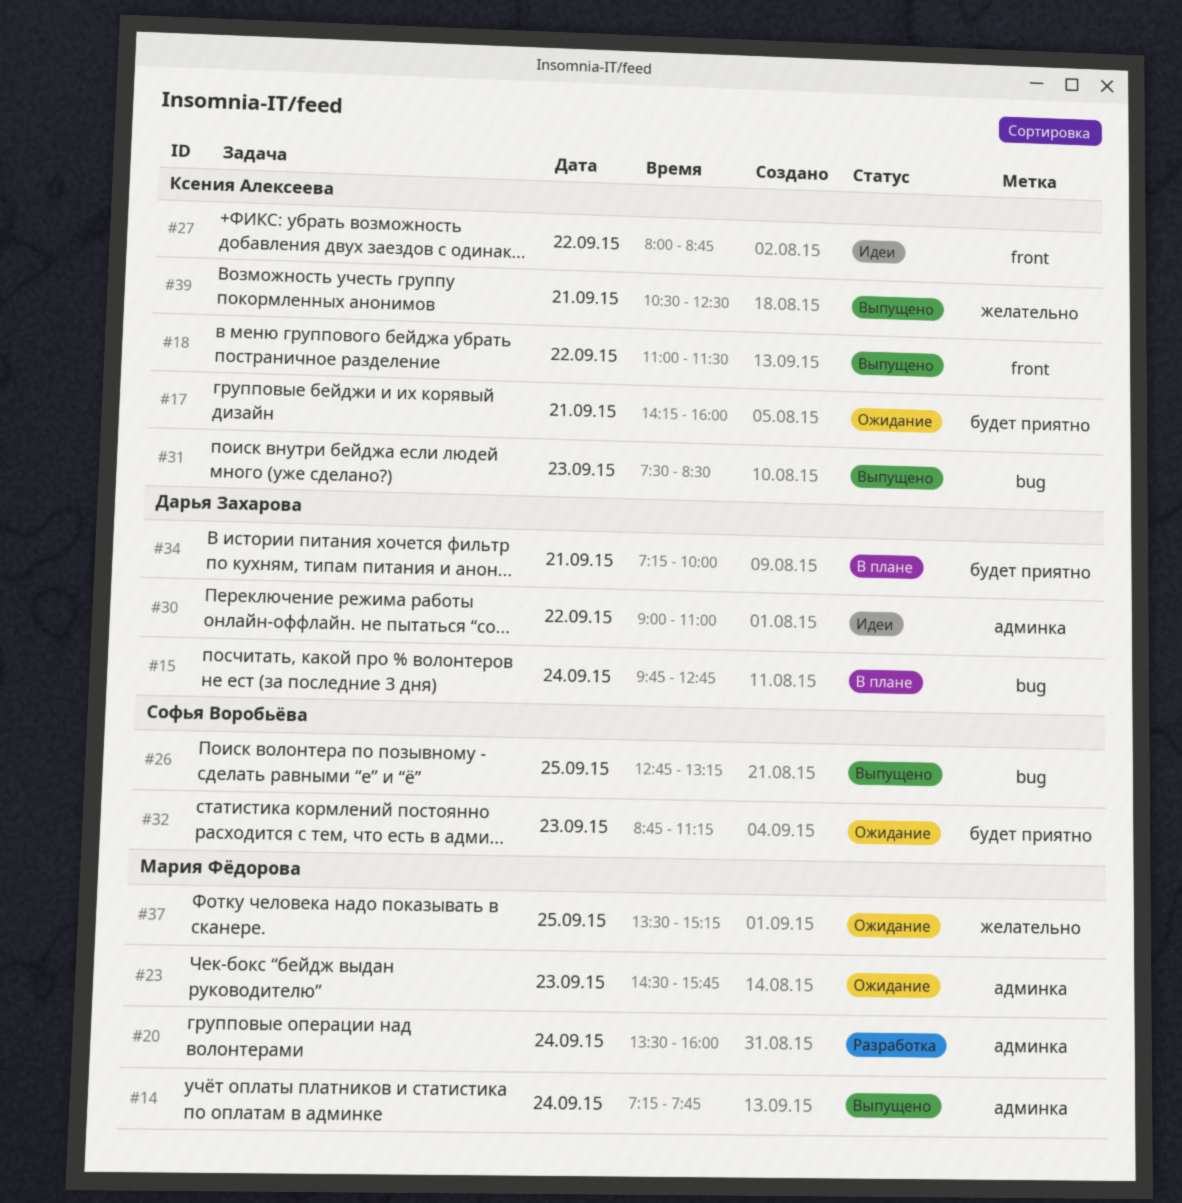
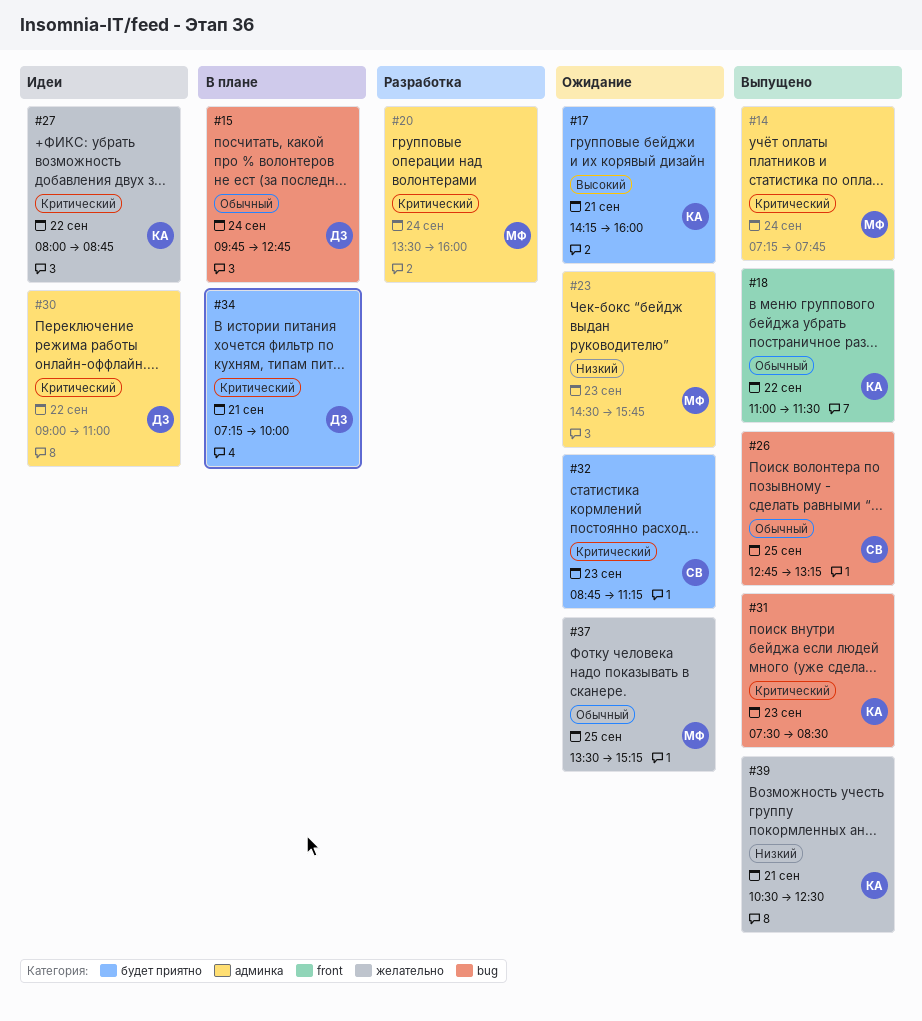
#27, label: front -> желательно

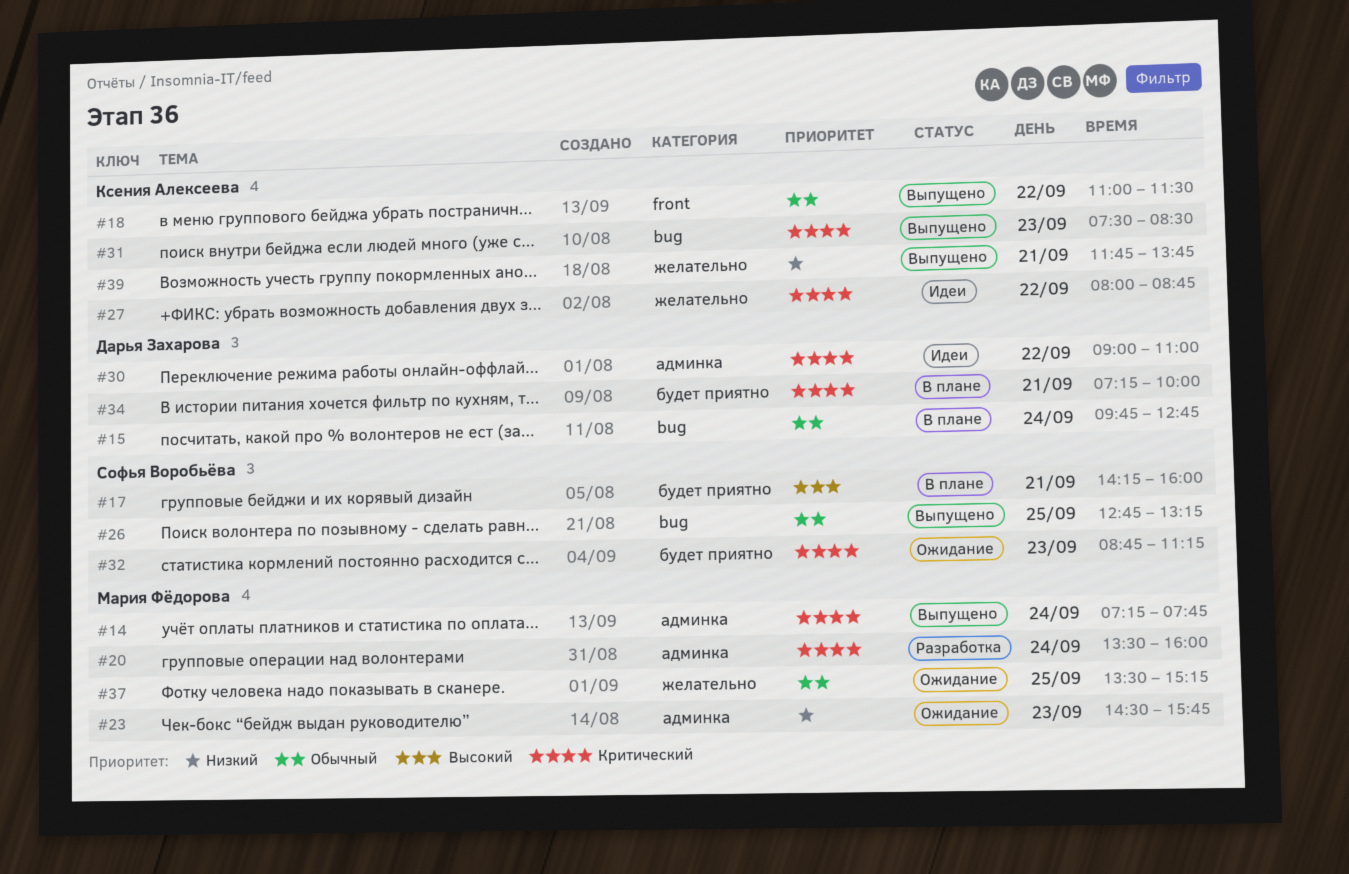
#17, status: Ожидание -> В плане
#17, owner: Ксения Алексеева -> Софья Воробьёва
#39, begins: 10:30 -> 11:45
#39, ends: 12:30 -> 13:45

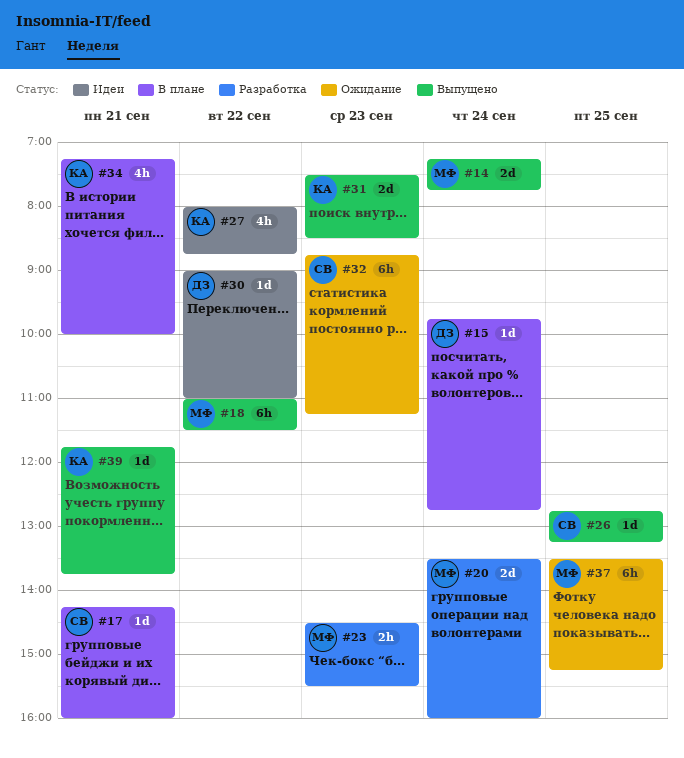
#18, owner: Ксения Алексеева -> Мария Фёдорова
#23, status: Ожидание -> Разработка
#23, ends: 15:45 -> 15:30
#34, owner: Дарья Захарова -> Ксения Алексеева

